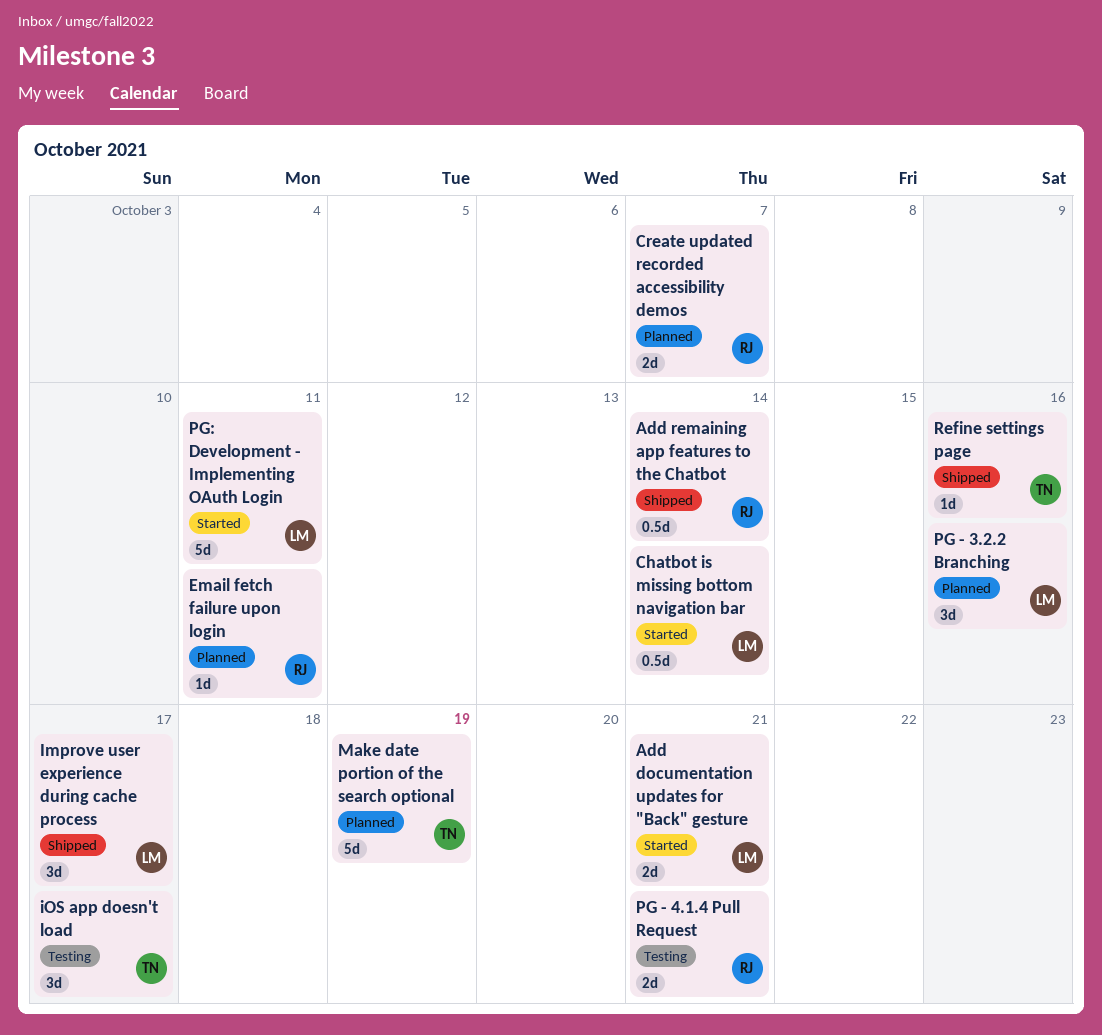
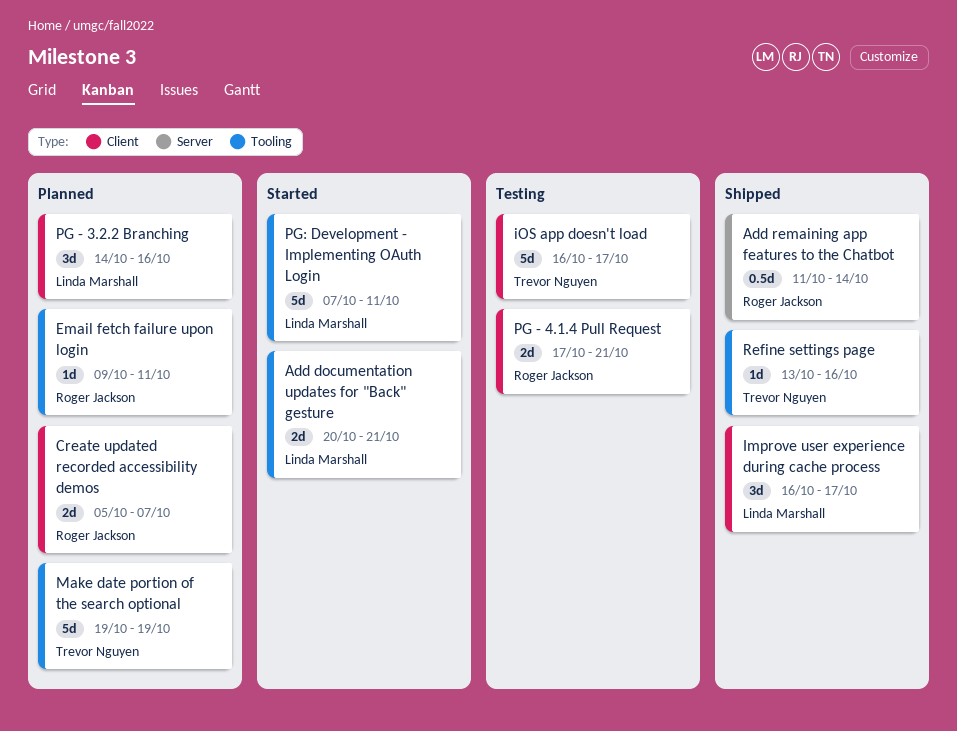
Chatbot is missing bottom navigation bar: present -> none
iOS app doesn't load, estimate: 3d -> 5d

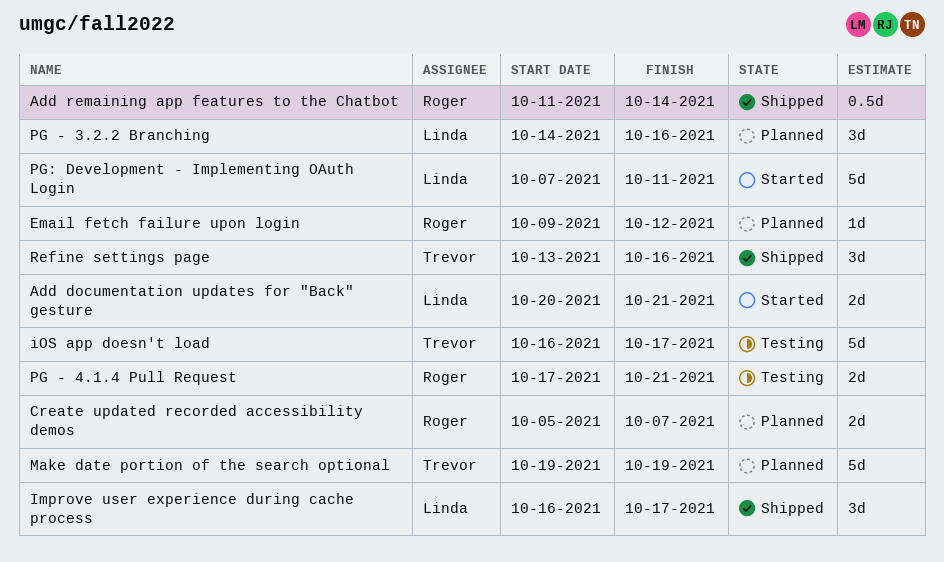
Email fetch failure upon login, due: Oct 11 -> Oct 12
Refine settings page, estimate: 1d -> 3d

